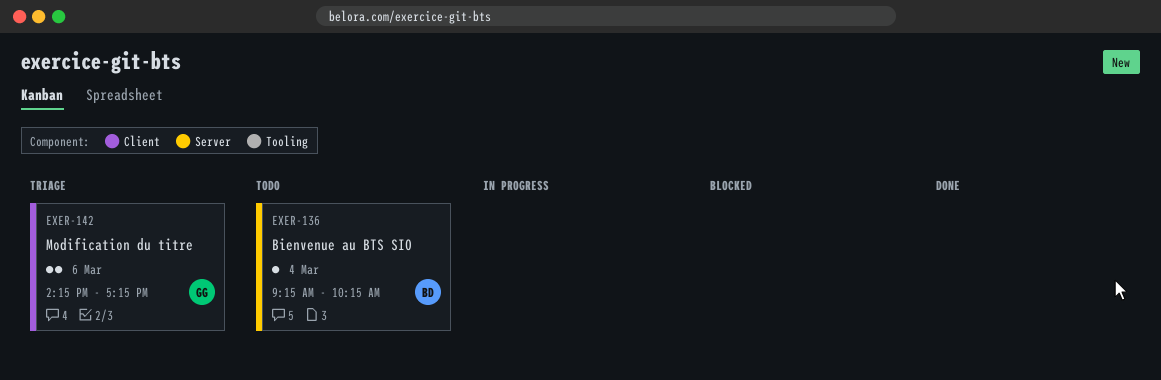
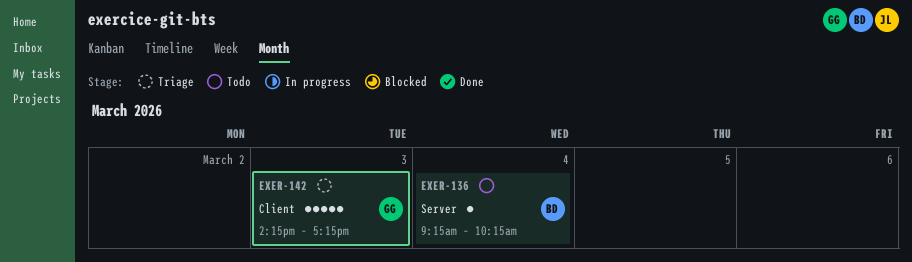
EXER-142, estimate: 2 -> 5
EXER-142, day: Mar 6 -> Mar 3

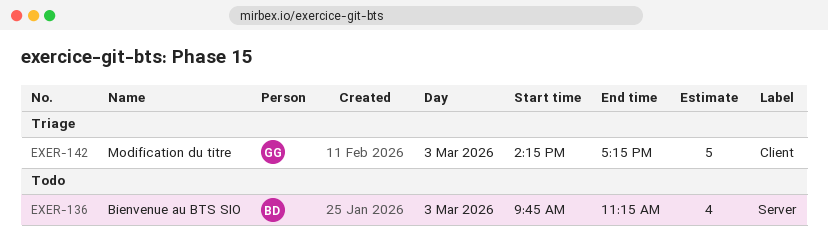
EXER-136, estimate: 1 -> 4
EXER-136, day: Mar 4 -> Mar 3
EXER-136, begins: 09:15 -> 09:45
EXER-136, ends: 10:15 -> 11:15

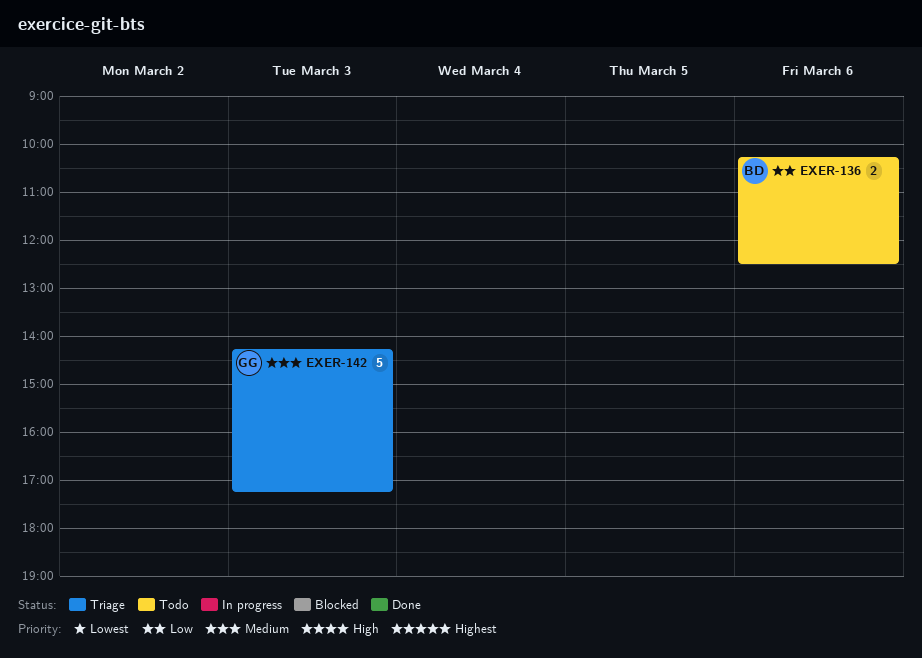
EXER-136, estimate: 4 -> 2
EXER-136, day: Mar 3 -> Mar 6
EXER-136, begins: 09:45 -> 10:15
EXER-136, ends: 11:15 -> 12:30

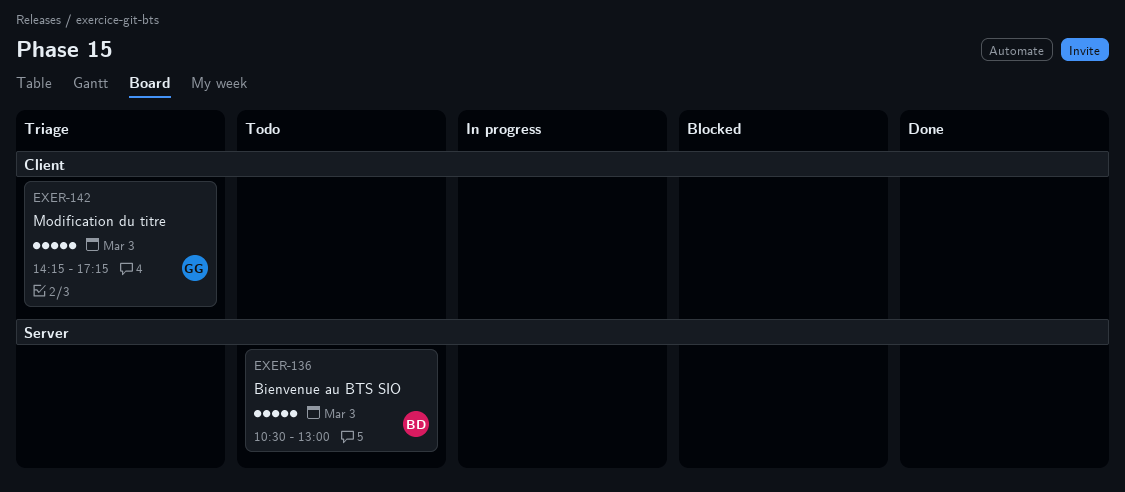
EXER-136, estimate: 2 -> 5
EXER-136, day: Mar 6 -> Mar 3
EXER-136, begins: 10:15 -> 10:30
EXER-136, ends: 12:30 -> 13:00

